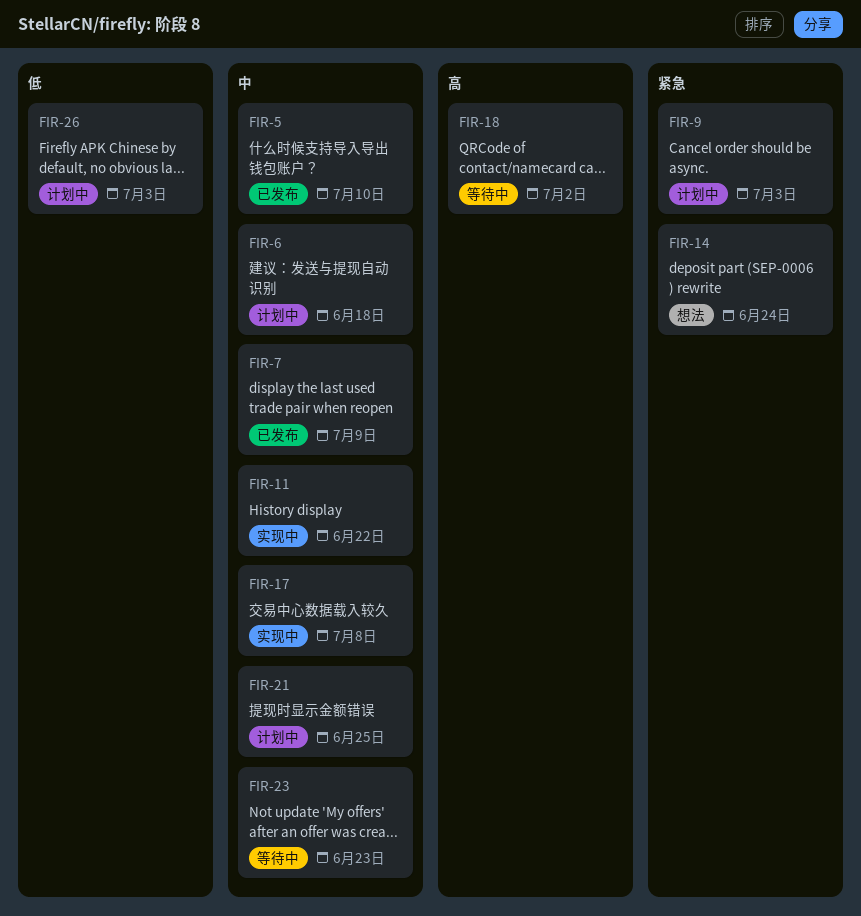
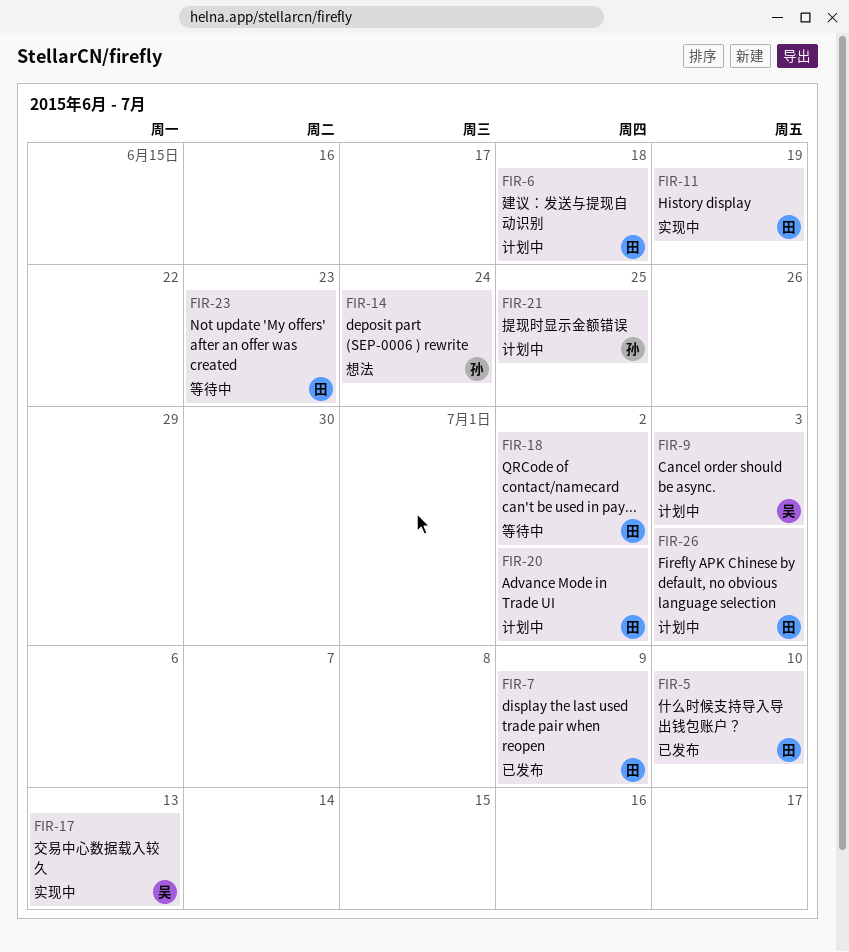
FIR-11, due: Jun 22 -> Jun 19
FIR-17, due: Jul 8 -> Jul 13
FIR-20: none -> present

